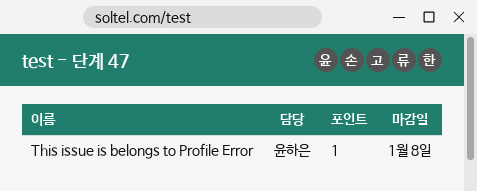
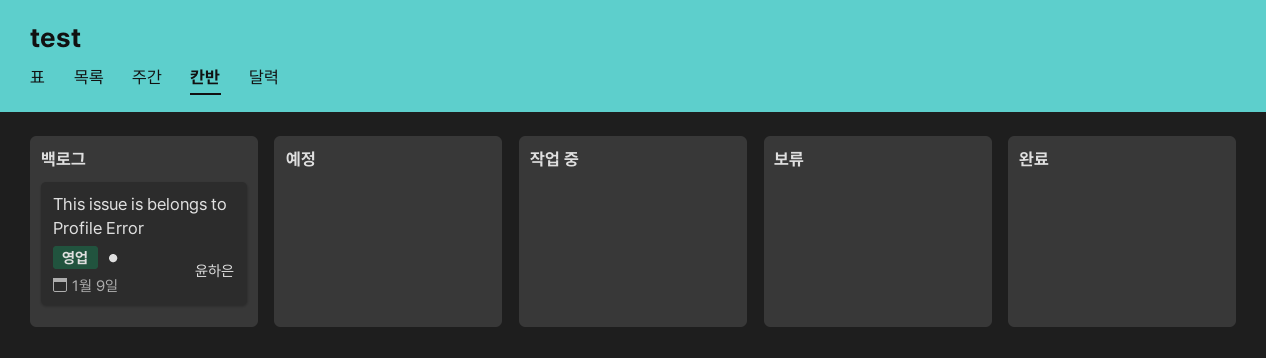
This issue is belongs to Profile Error, due: Jan 8 -> Jan 9

